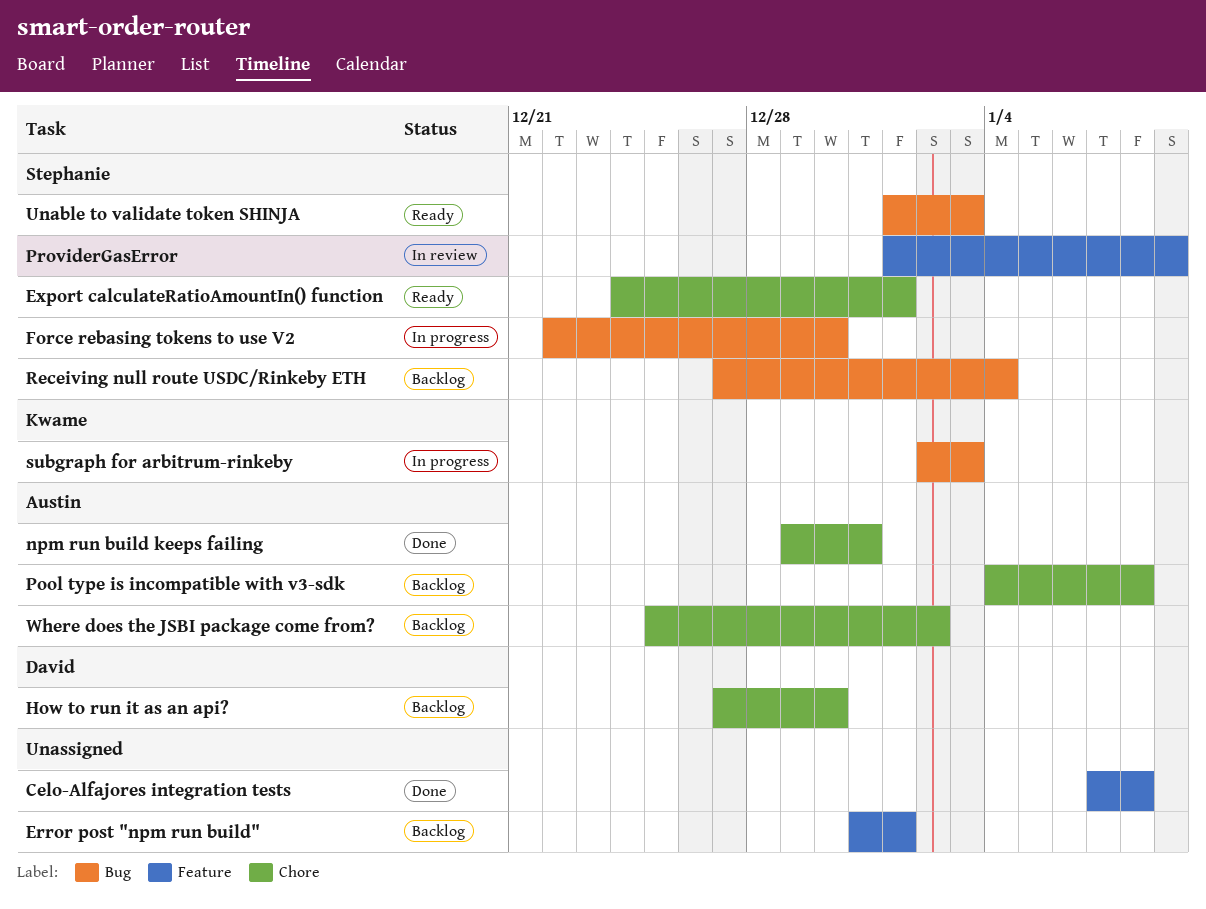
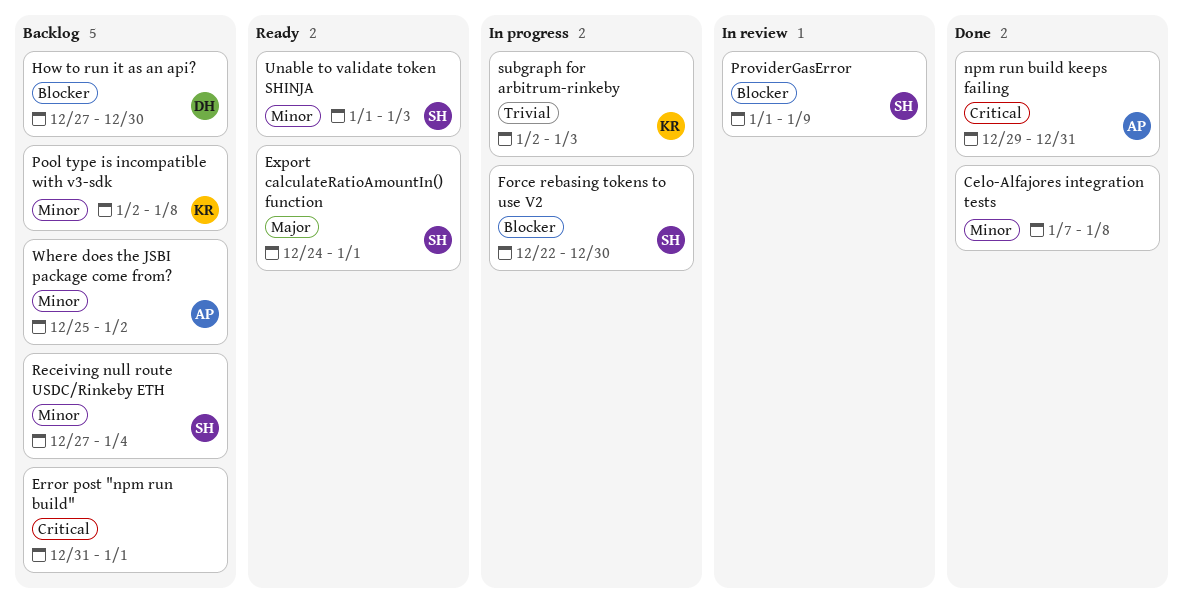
Pool type is incompatible with v3-sdk, owner: Austin -> Kwame
Pool type is incompatible with v3-sdk, start: Jan 4 -> Jan 2

